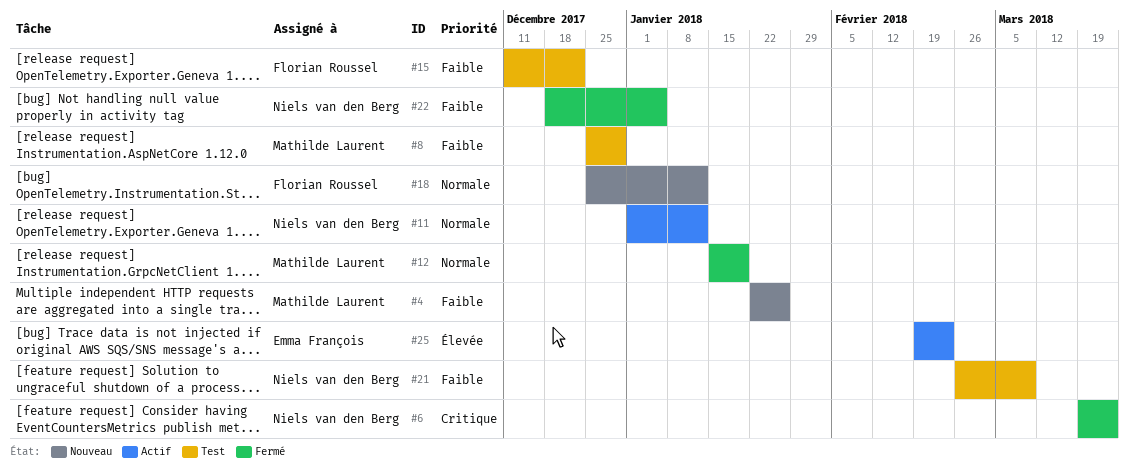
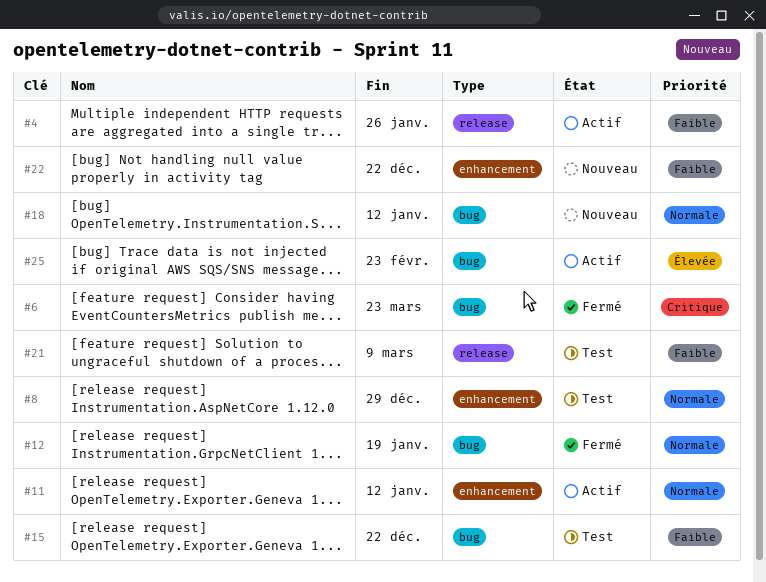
#4, status: Nouveau -> Actif
#8, priority: Faible -> Normale
#22, status: Fermé -> Nouveau
#22, due: Jan 5 -> Dec 22

